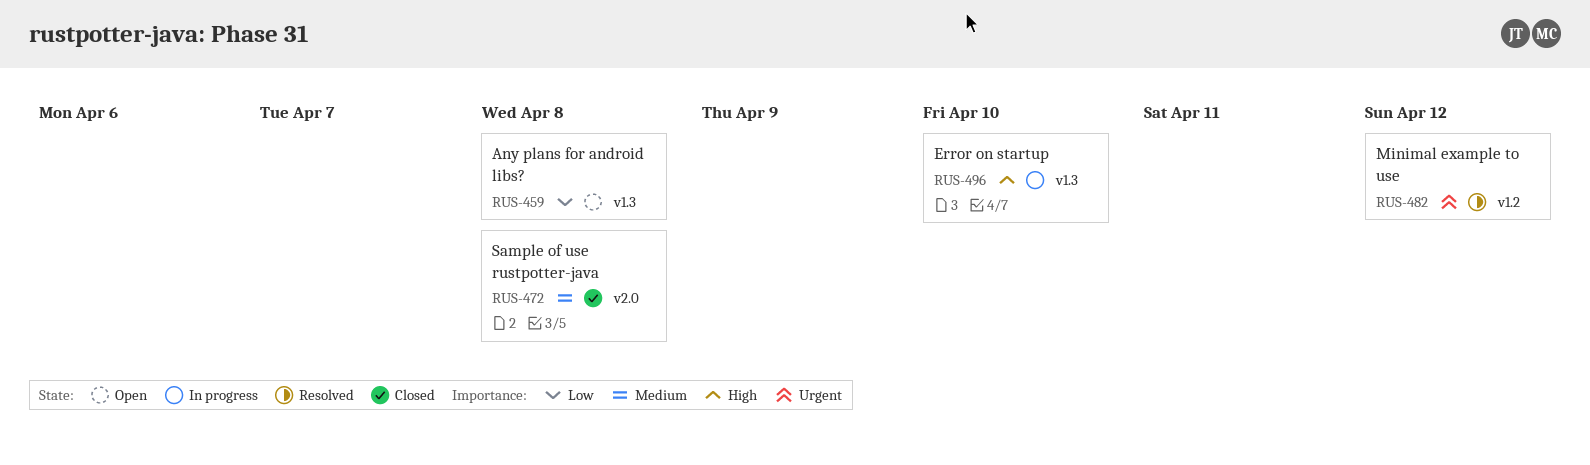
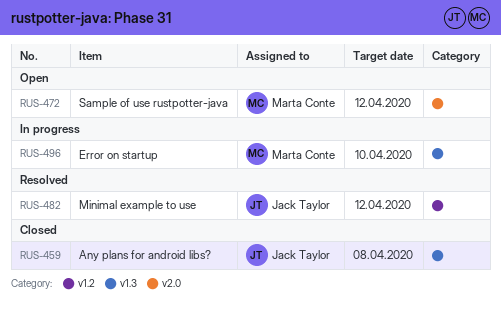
RUS-459, status: Open -> Closed
RUS-472, status: Closed -> Open
RUS-472, due: Apr 8 -> Apr 12

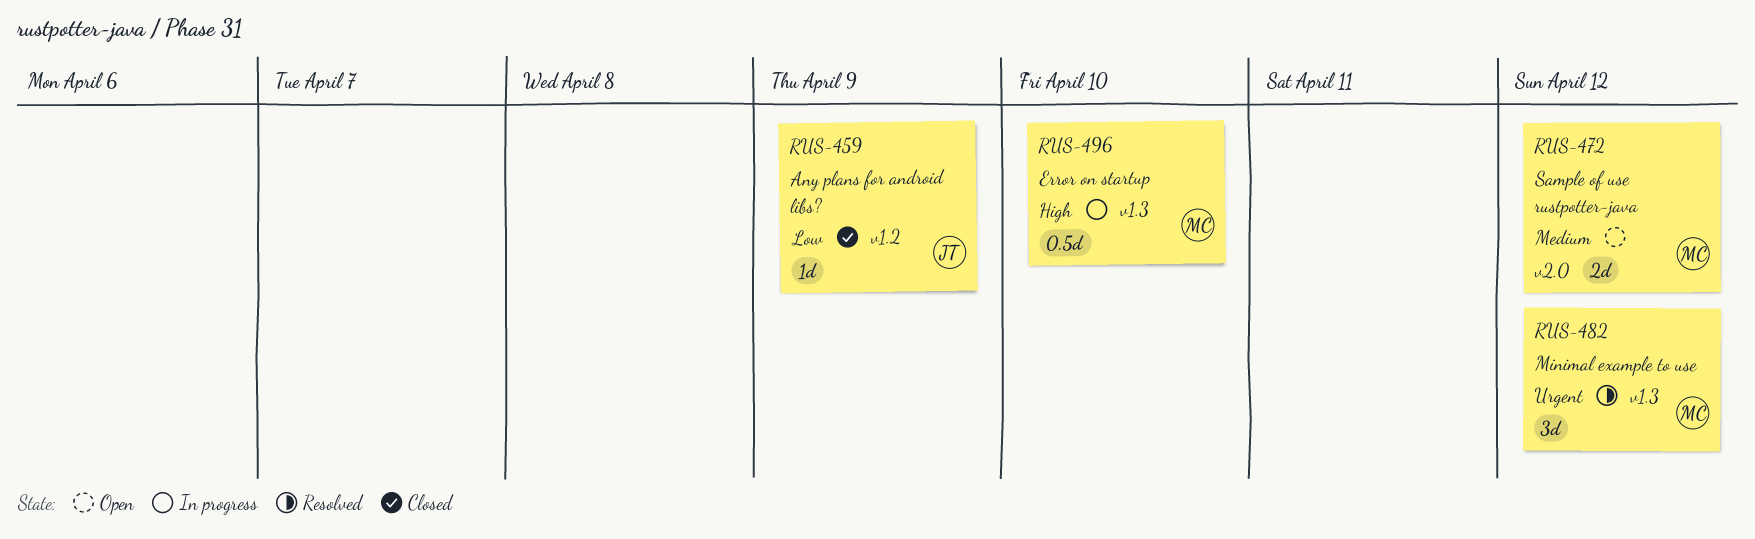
RUS-459, label: v1.3 -> v1.2
RUS-459, due: Apr 8 -> Apr 9
RUS-482, owner: Jack Taylor -> Marta Conte
RUS-482, label: v1.2 -> v1.3

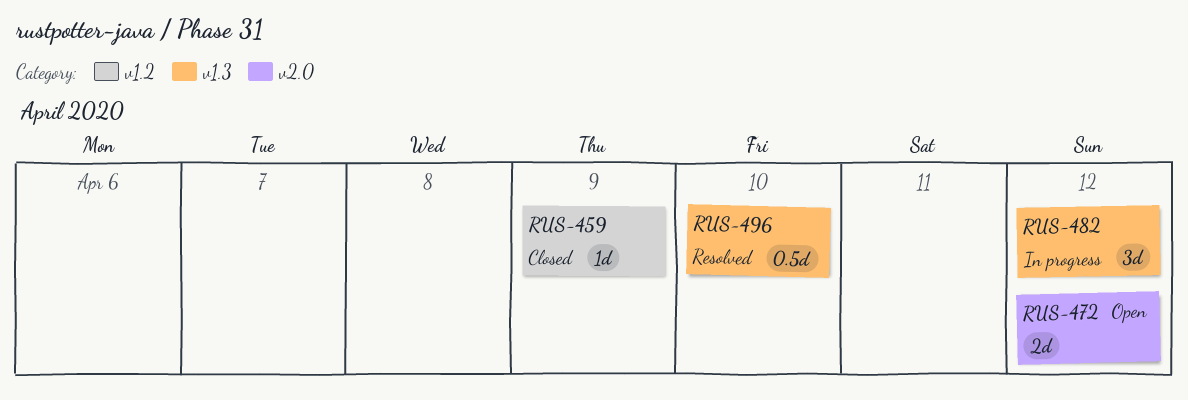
RUS-482, status: Resolved -> In progress
RUS-496, status: In progress -> Resolved

